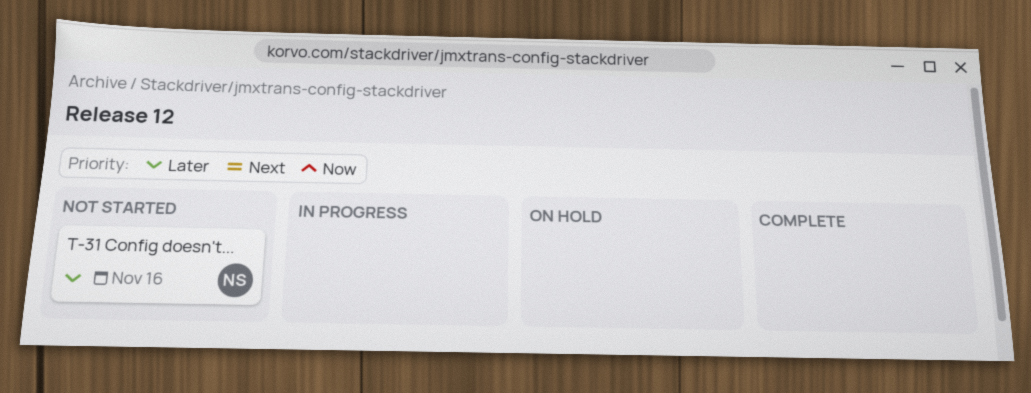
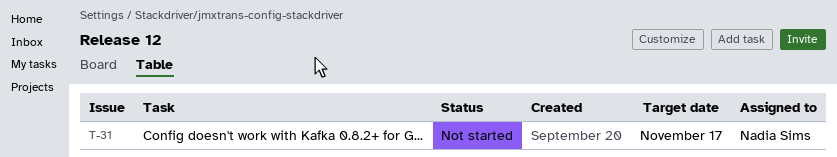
T-31, due: Nov 16 -> Nov 17

